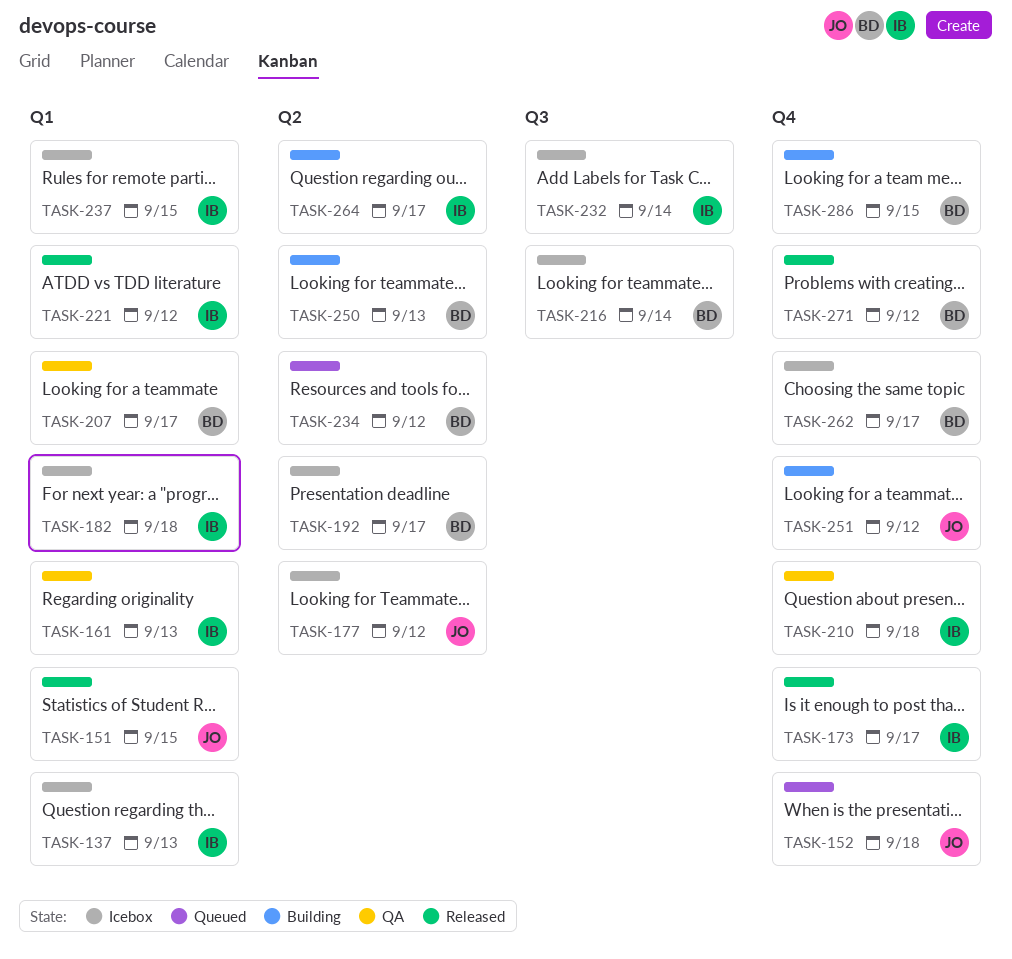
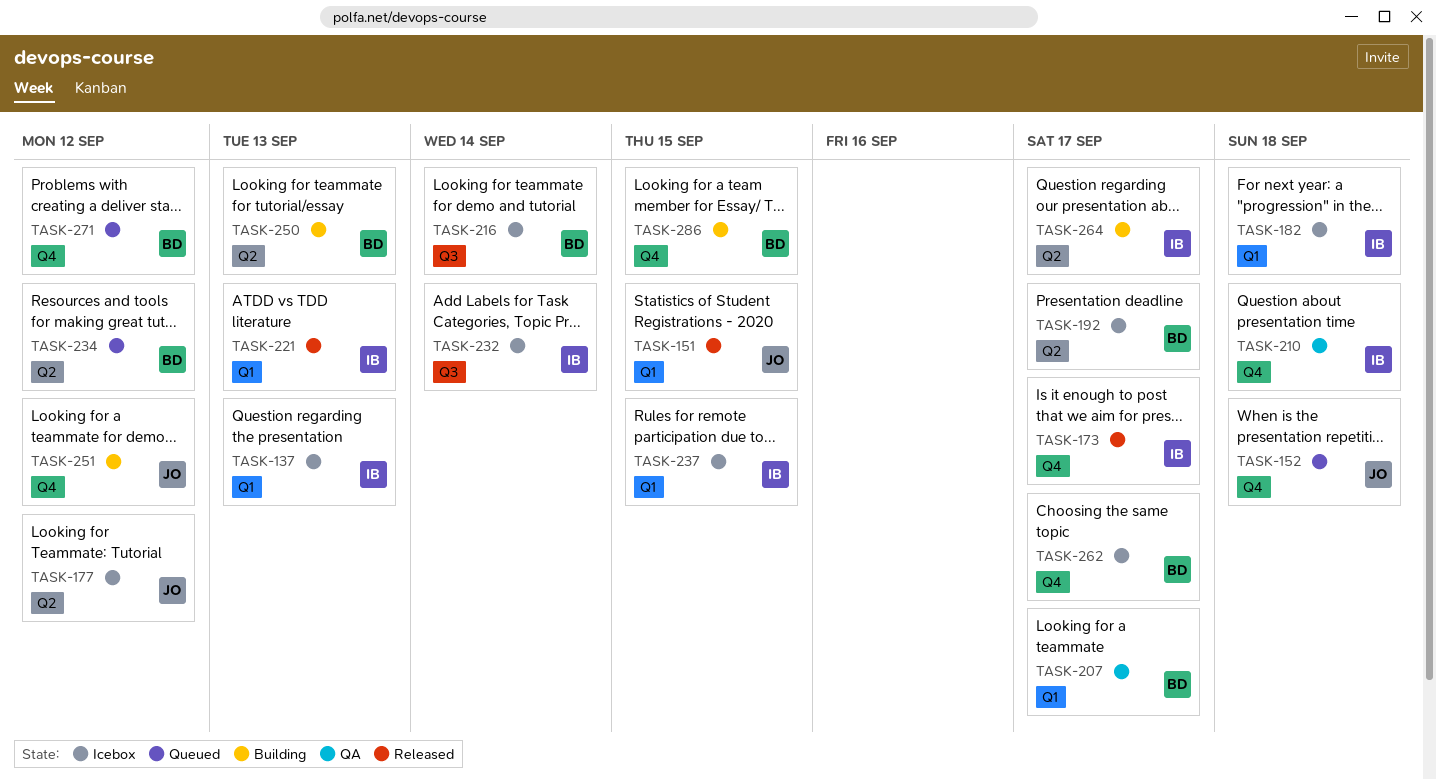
TASK-161: present -> none
TASK-221, due: Sep 12 -> Sep 13
TASK-271, status: Released -> Queued

